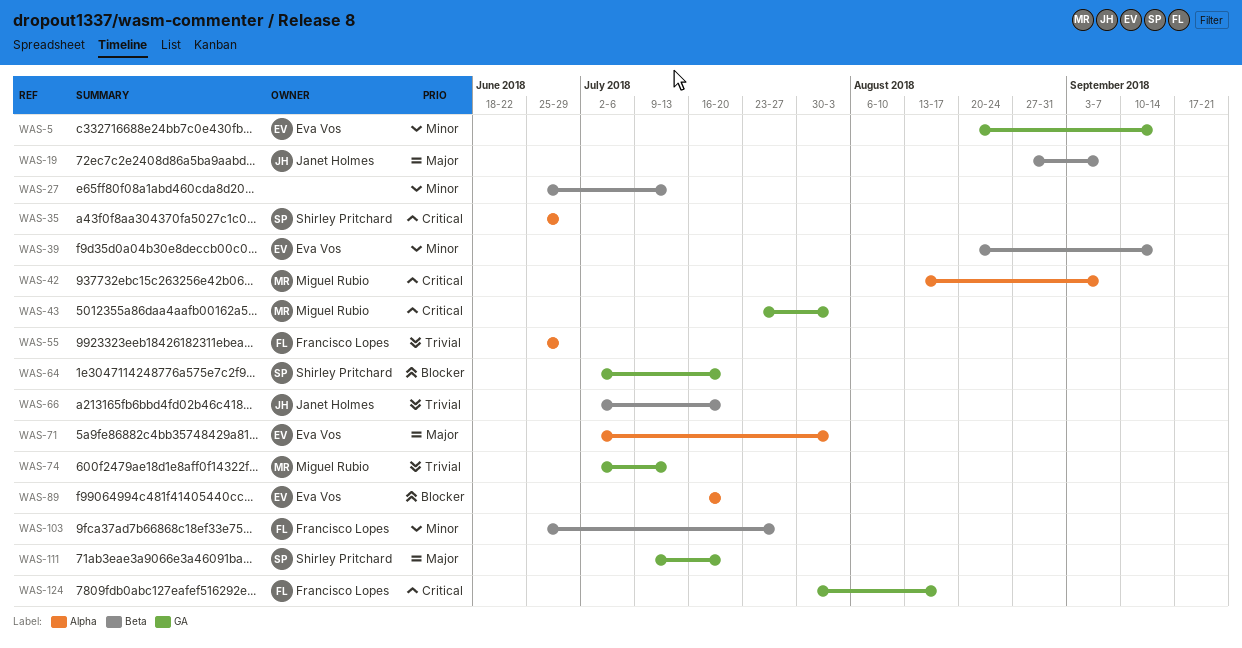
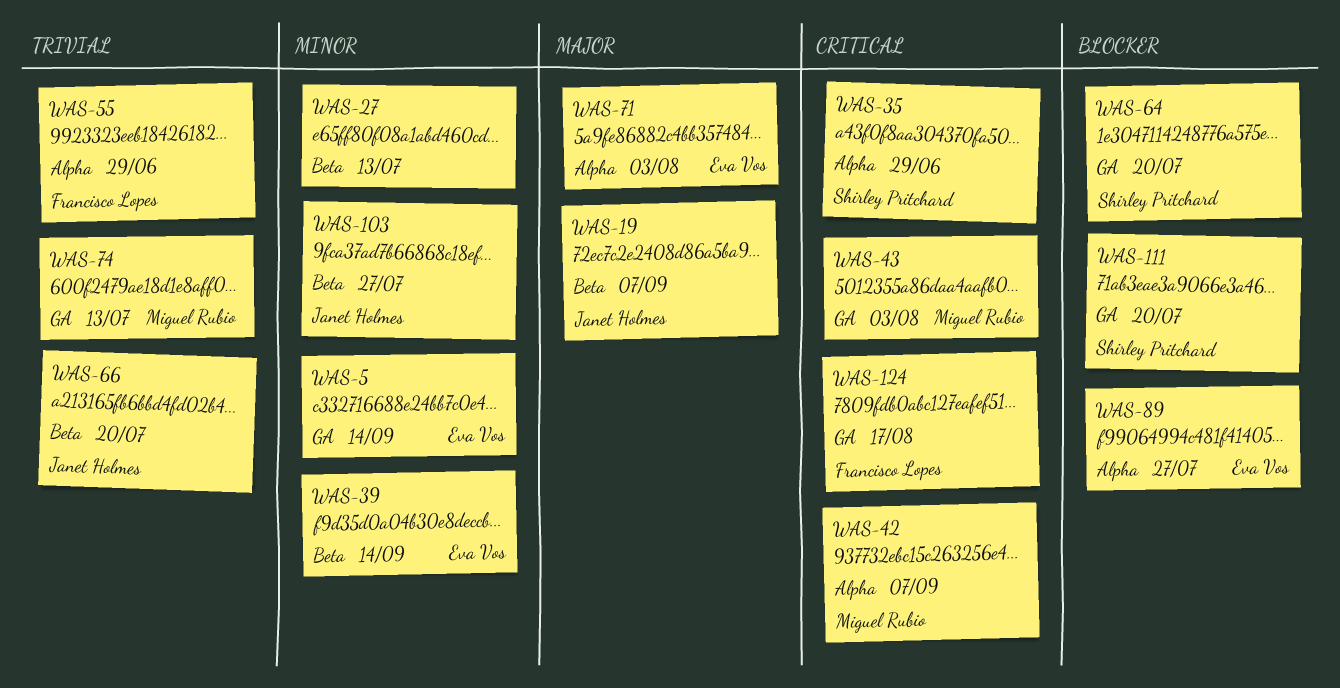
WAS-89, due: Jul 20 -> Jul 27
WAS-103, owner: Francisco Lopes -> Janet Holmes
WAS-111, priority: Major -> Blocker

